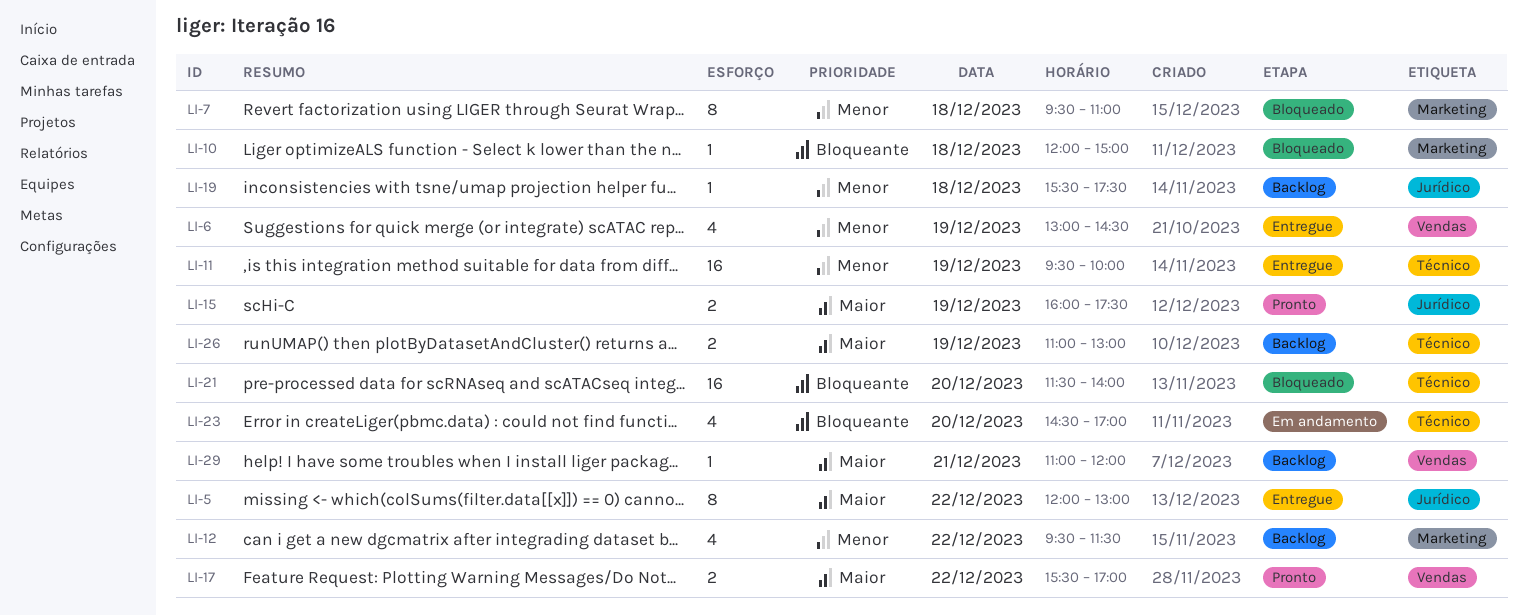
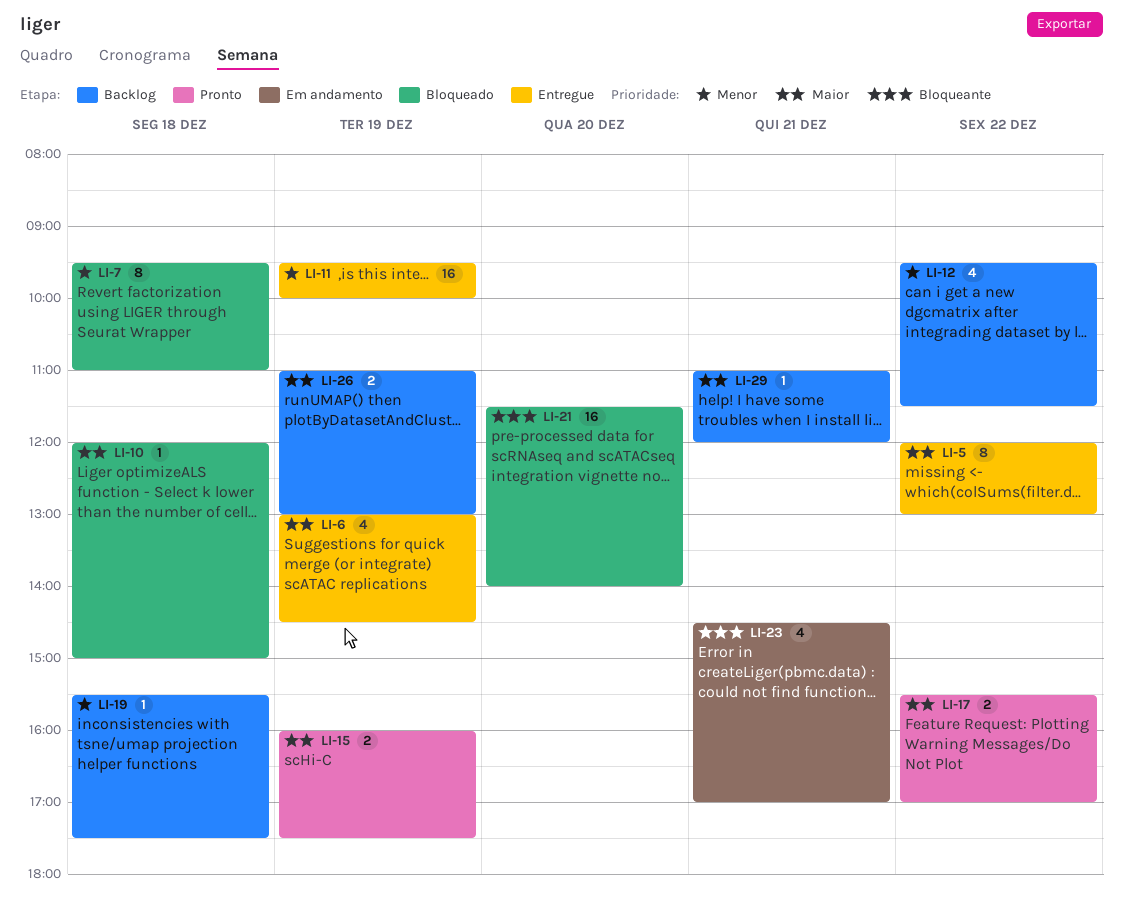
LI-6, priority: Menor -> Maior
LI-10, priority: Bloqueante -> Maior
LI-23, day: Dec 20 -> Dec 21

